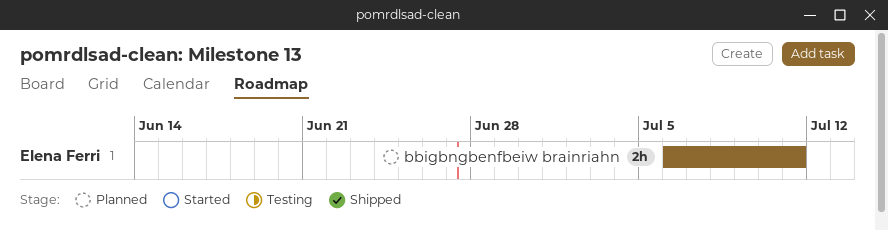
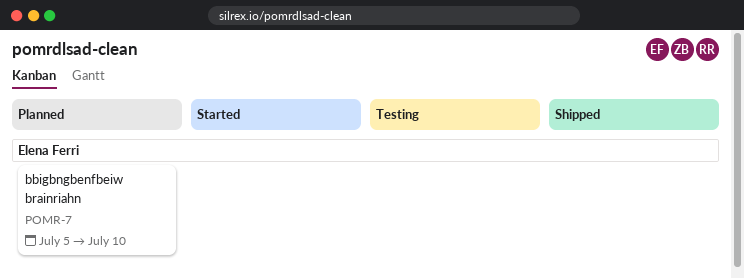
bbigbngbenfbeiw brainriahn, start: Jul 6 -> Jul 5
bbigbngbenfbeiw brainriahn, due: Jul 11 -> Jul 10

